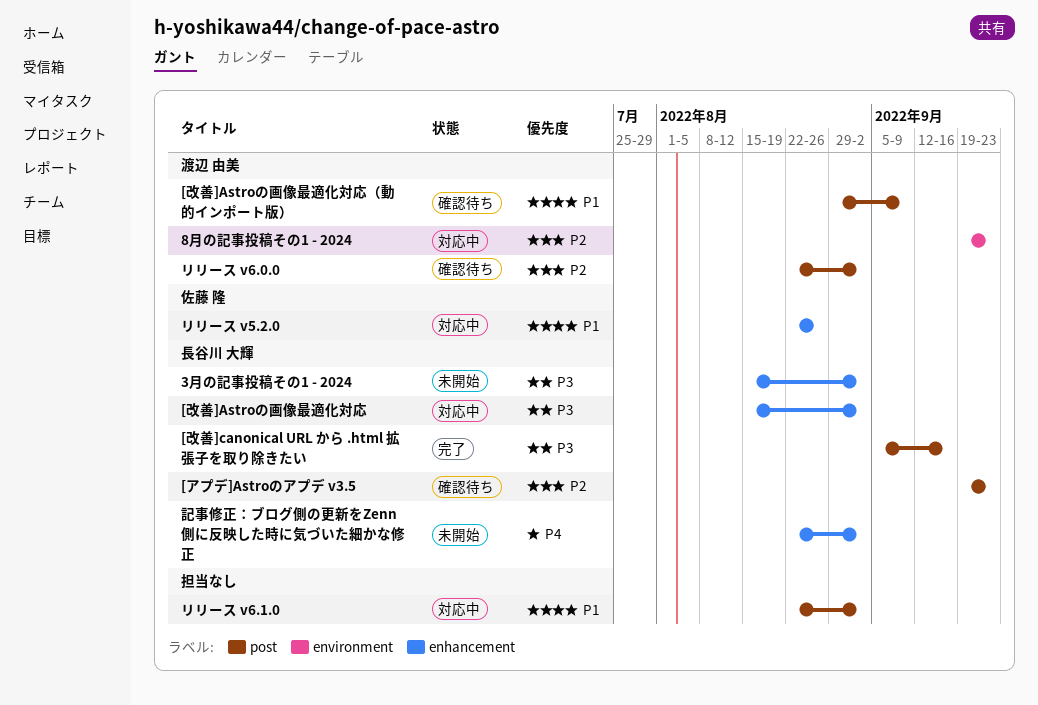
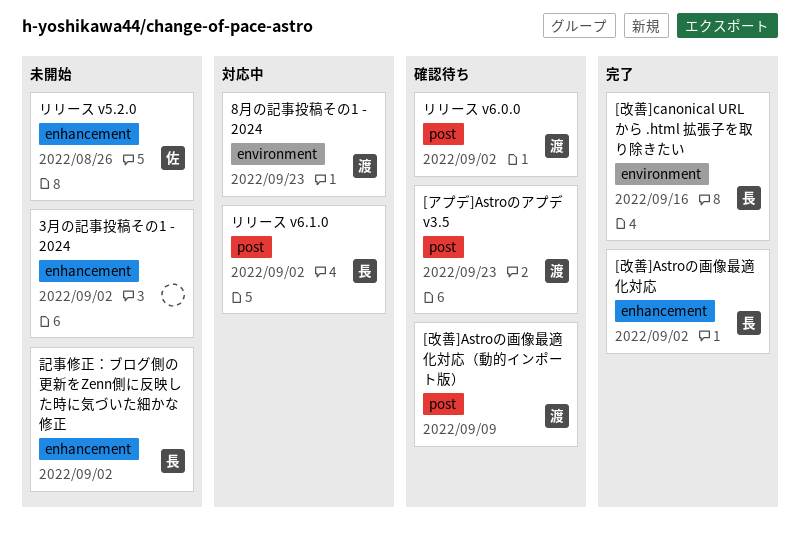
3月の記事投稿その1 - 2024, owner: 長谷川 大輝 -> none
[アプデ]Astroのアプデ v3.5, owner: 長谷川 大輝 -> 渡辺 由美
[改善]Astroの画像最適化対応, status: 対応中 -> 完了
[改善]canonical URL から .html 拡張子を取り除きたい, label: post -> environment
リリース v5.2.0, status: 対応中 -> 未開始
リリース v6.1.0, owner: none -> 長谷川 大輝

